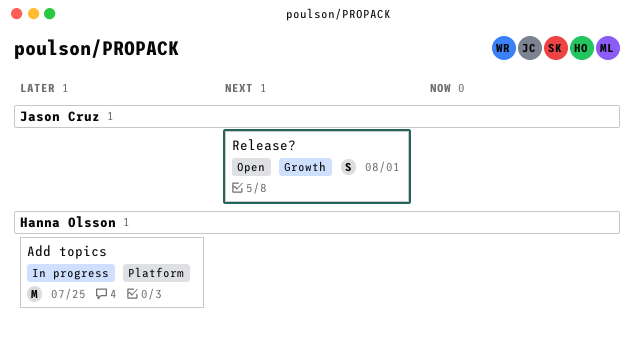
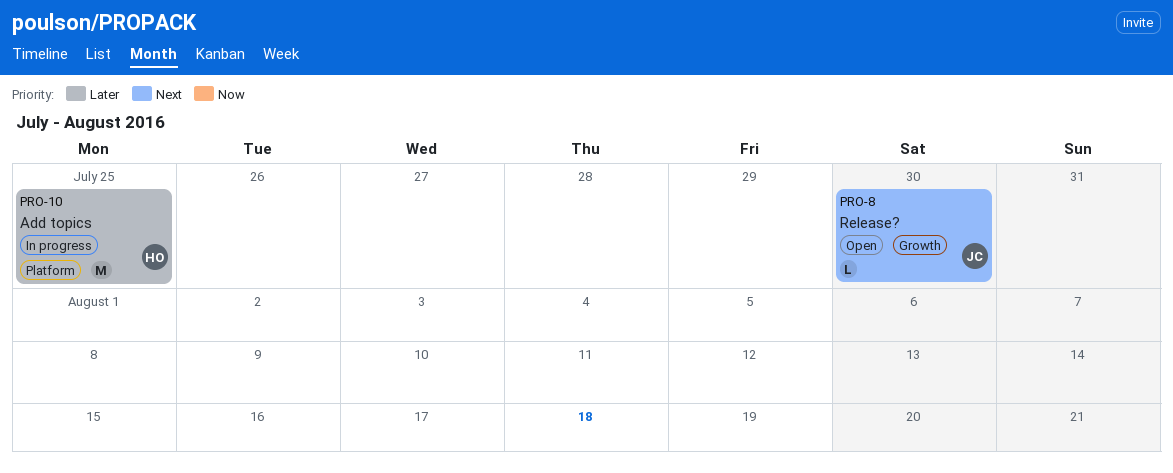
Release?, estimate: S -> L
Release?, due: Aug 1 -> Jul 30

